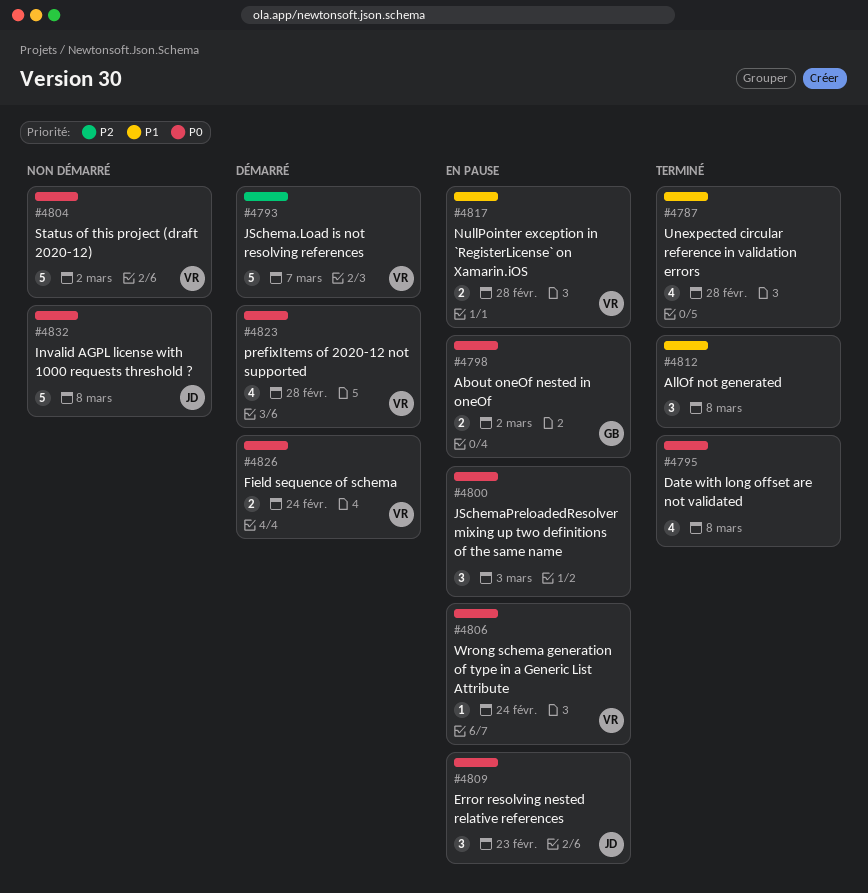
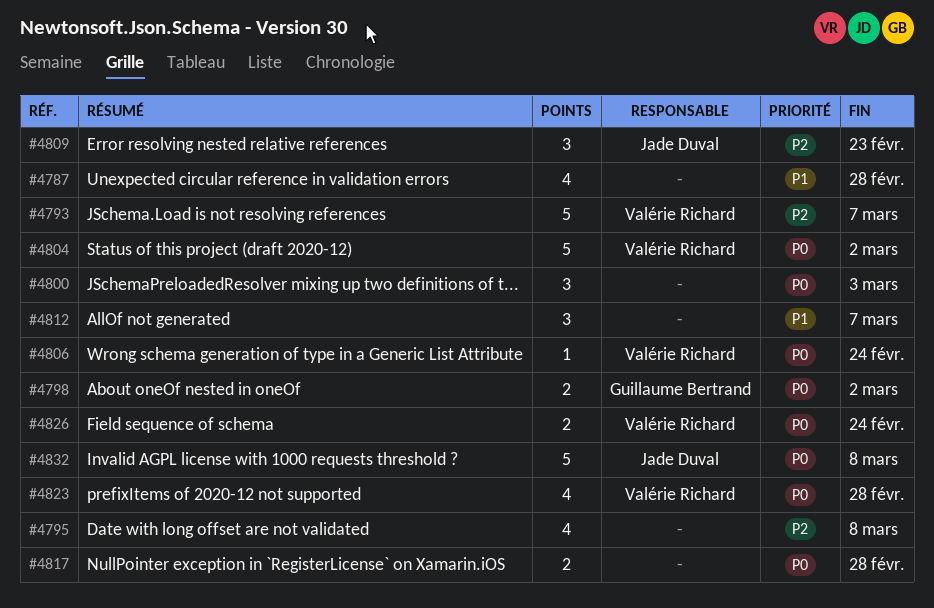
#4795, priority: P0 -> P2
#4809, priority: P0 -> P2
#4812, due: Mar 8 -> Mar 7
#4817, owner: Valérie Richard -> none
#4817, priority: P1 -> P0

